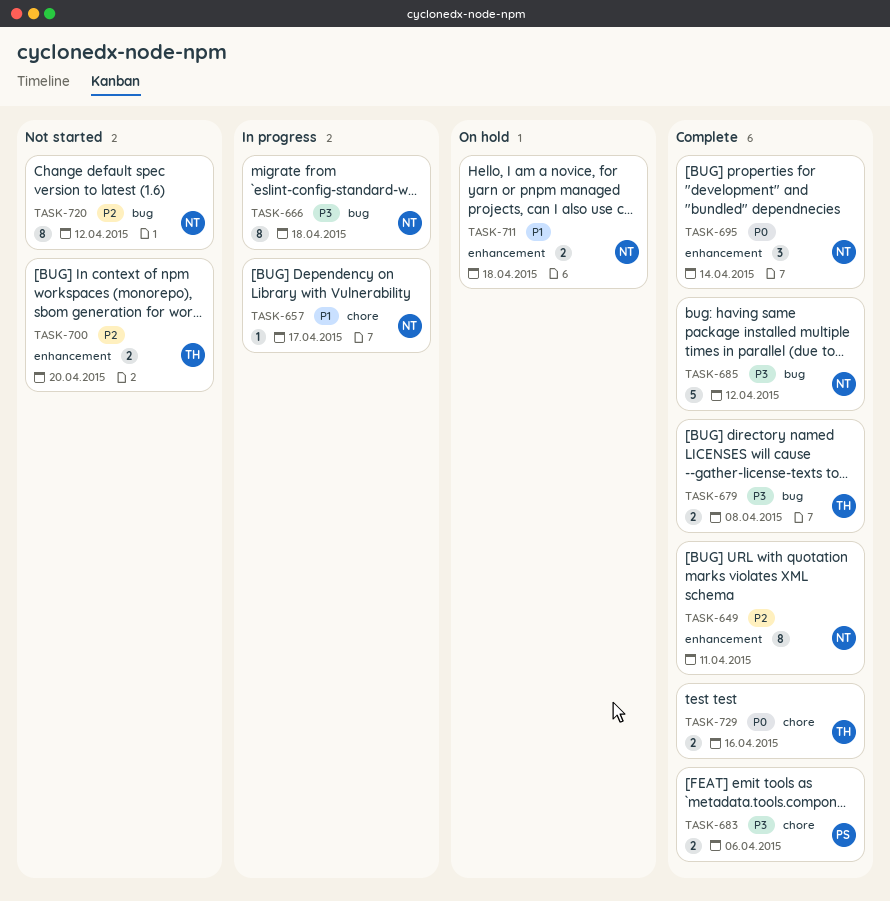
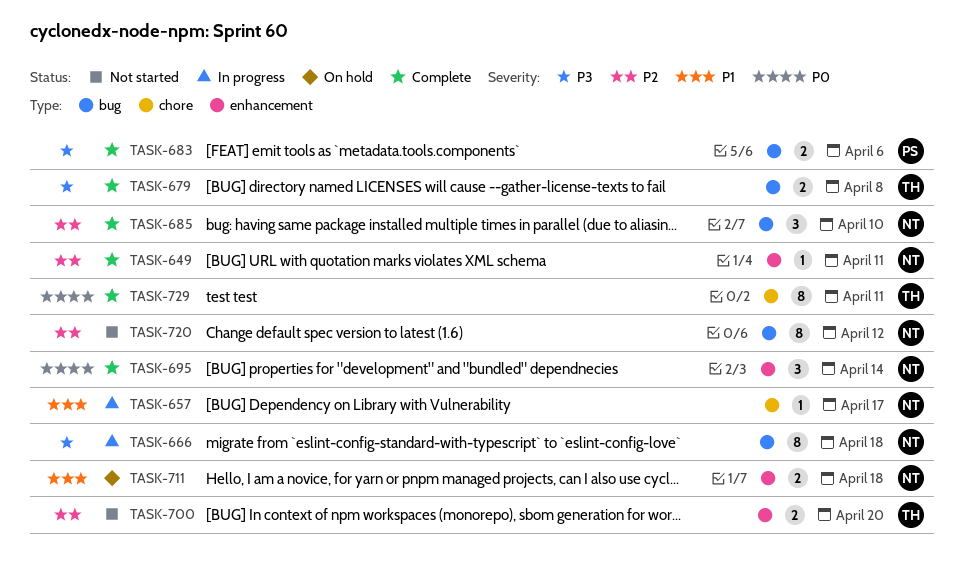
TASK-649, estimate: 8 -> 1
TASK-683, label: chore -> bug
TASK-685, priority: P3 -> P2
TASK-685, estimate: 5 -> 3
TASK-685, due: Apr 12 -> Apr 10
TASK-729, estimate: 2 -> 8
TASK-729, due: Apr 16 -> Apr 11

